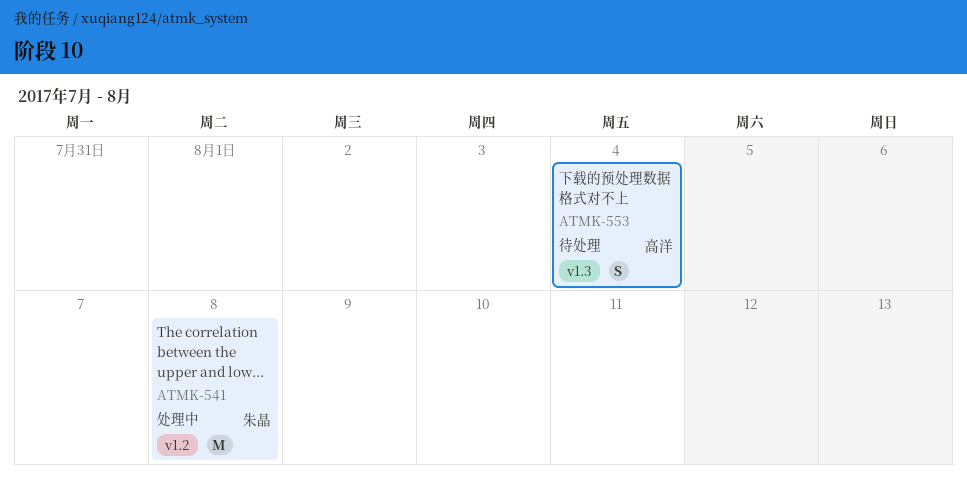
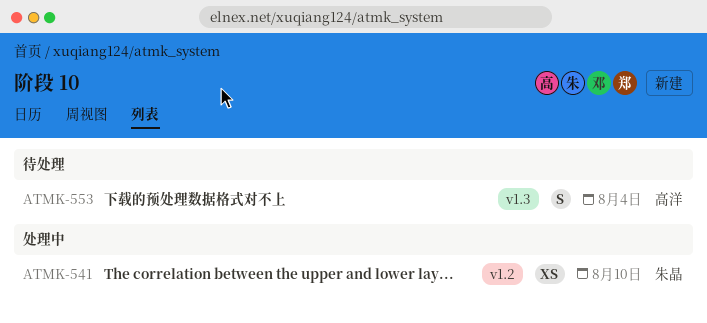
ATMK-541, estimate: M -> XS
ATMK-541, due: Aug 8 -> Aug 10

